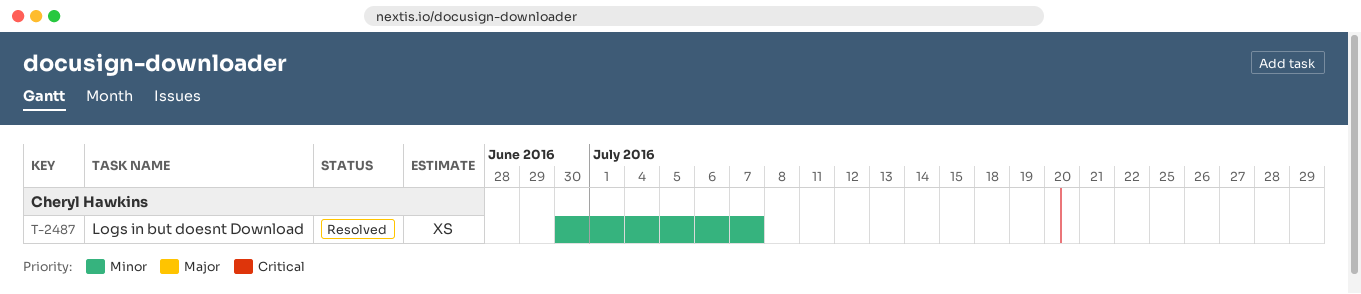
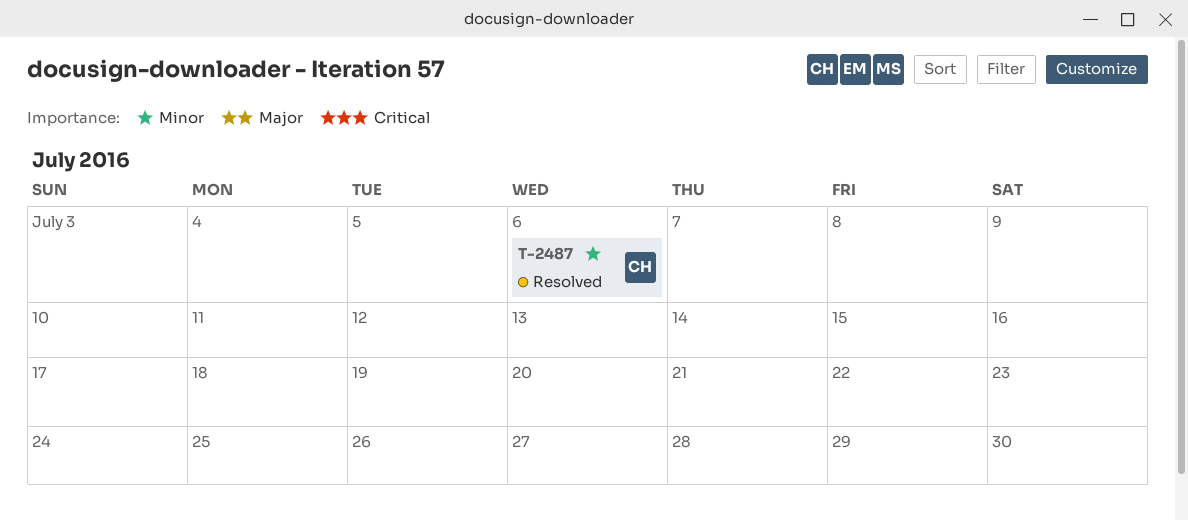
T-2487, due: Jul 7 -> Jul 6

